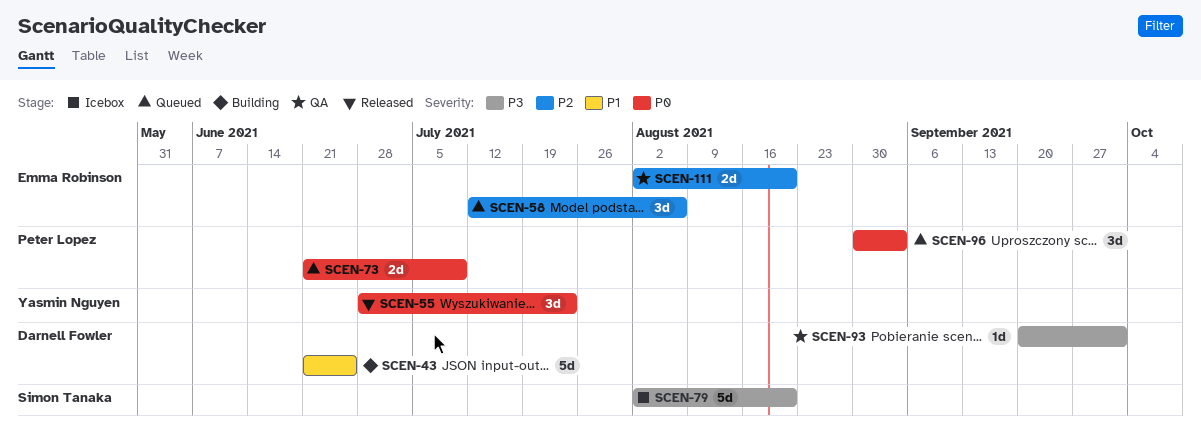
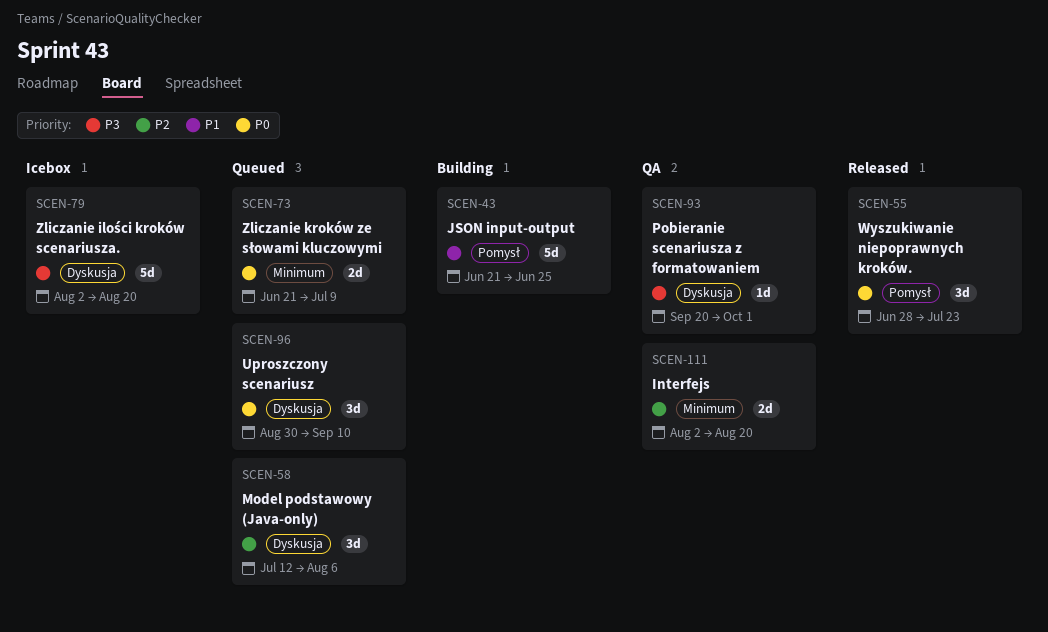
SCEN-96, due: Sep 3 -> Sep 10

